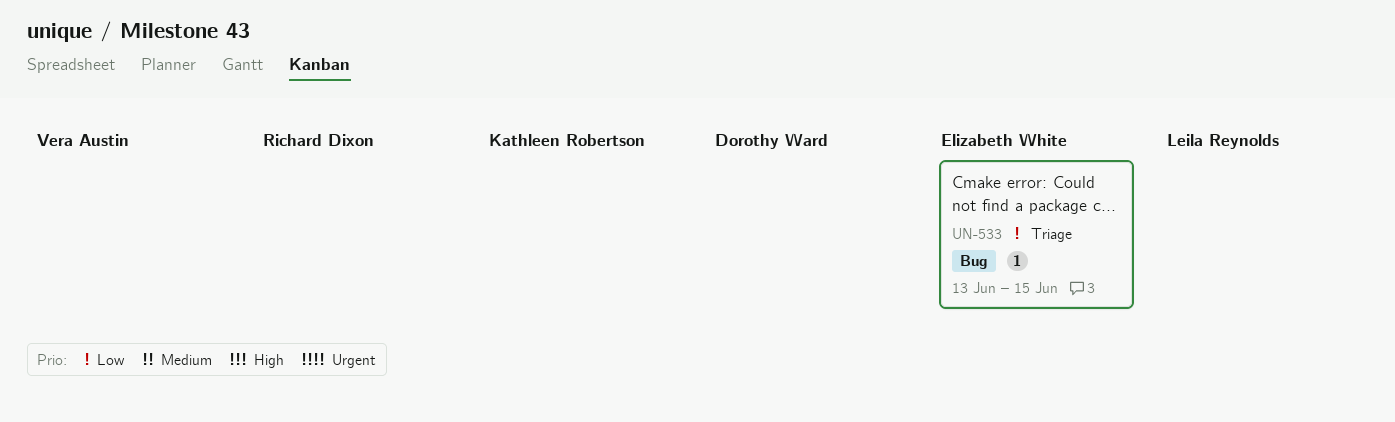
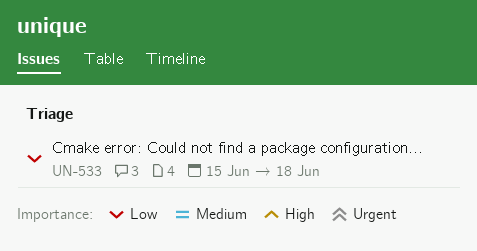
UN-533, start: Jun 13 -> Jun 15
UN-533, due: Jun 15 -> Jun 18

